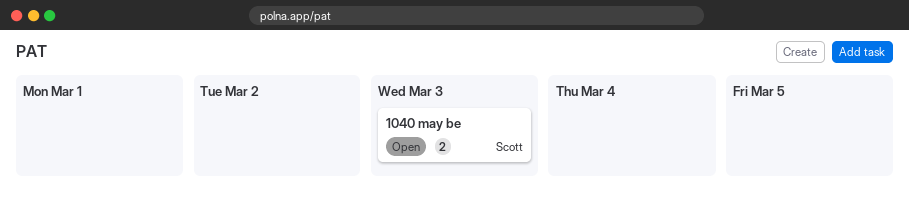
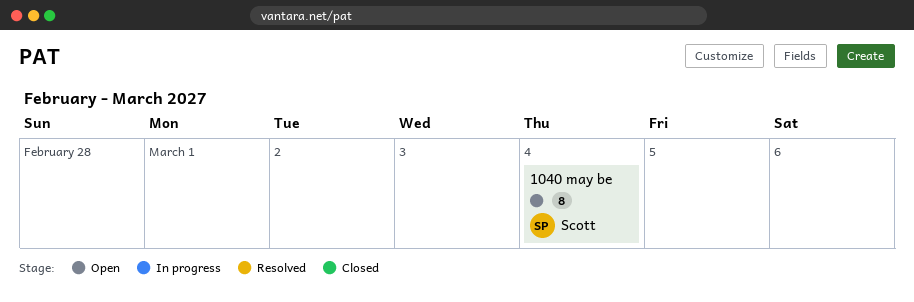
1040 may be, estimate: 2 -> 8
1040 may be, due: Mar 3 -> Mar 4

